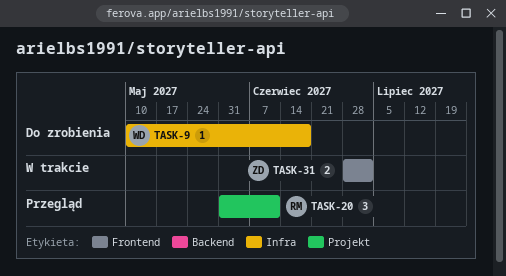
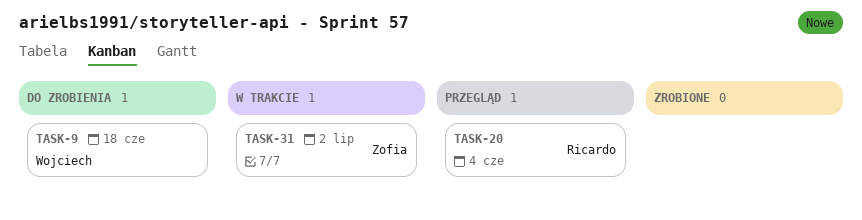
TASK-20, due: Jun 11 -> Jun 4

